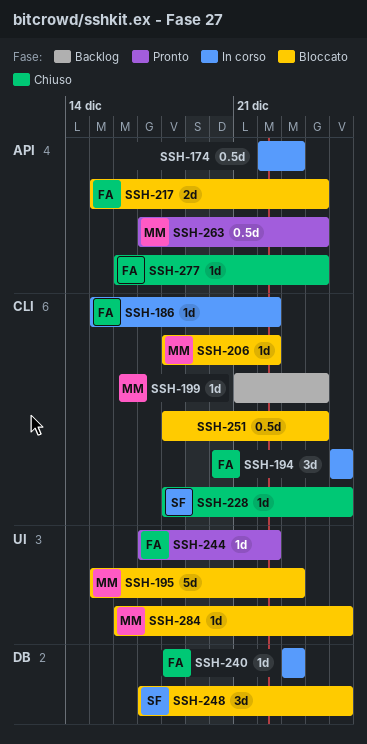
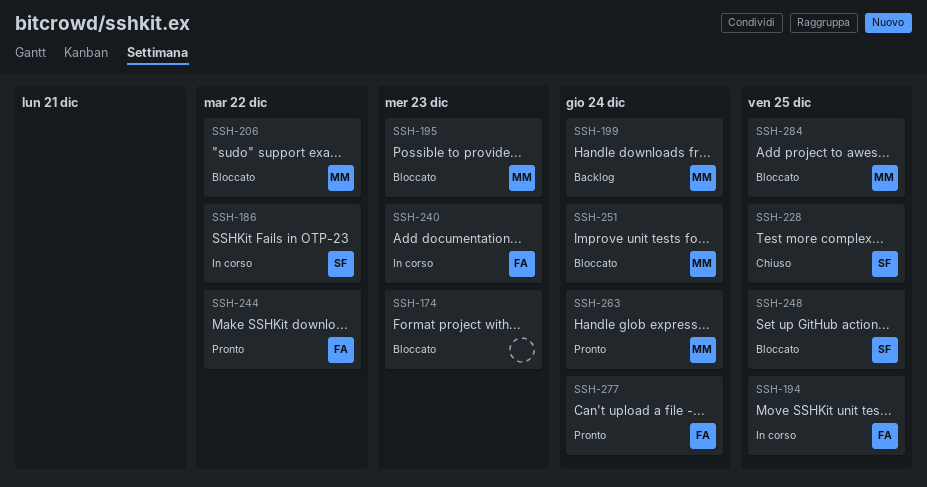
SSH-174, status: In corso -> Bloccato
SSH-186, owner: FA -> SF
SSH-217: present -> none
SSH-251, owner: none -> MM
SSH-277, status: Chiuso -> Pronto

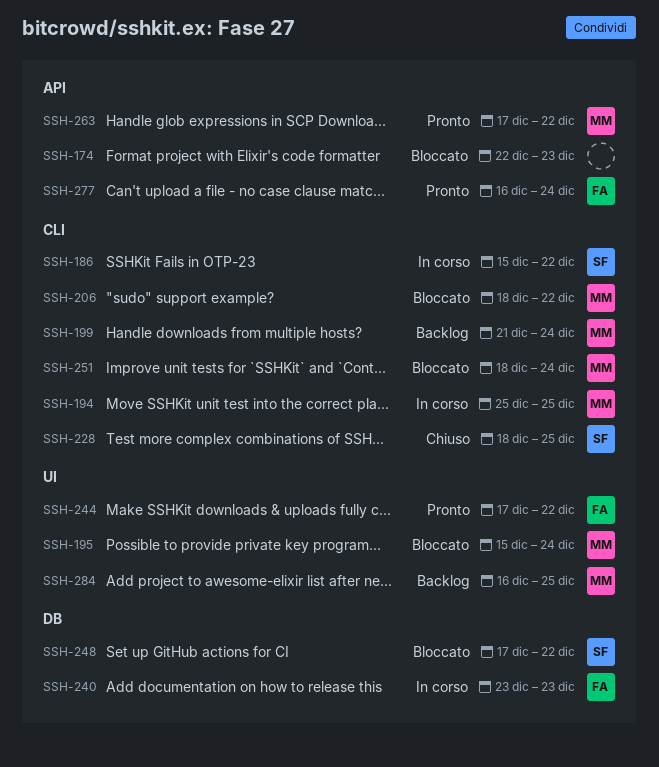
SSH-194, owner: FA -> MM
SSH-195, due: Dec 23 -> Dec 24
SSH-248, due: Dec 25 -> Dec 22
SSH-263, due: Dec 24 -> Dec 22
SSH-284, status: Bloccato -> Backlog

